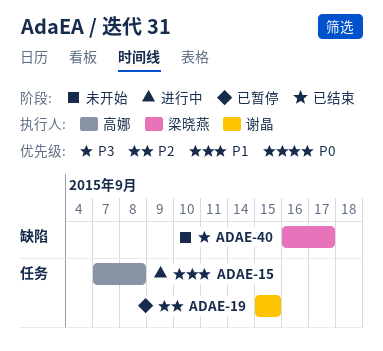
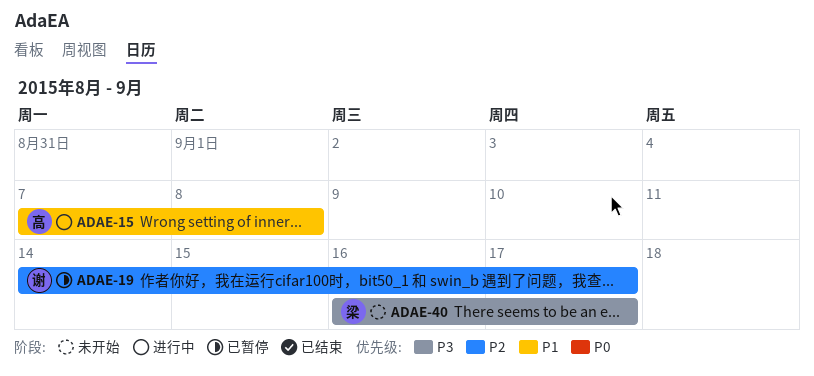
ADAE-19, start: Sep 15 -> Sep 14
ADAE-19, due: Sep 15 -> Sep 17

